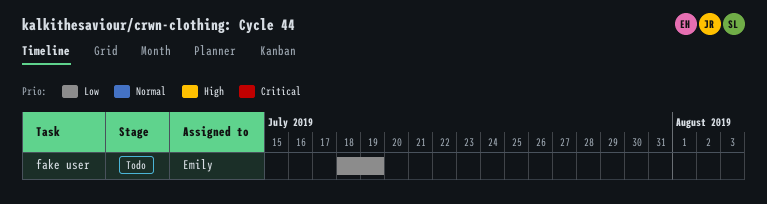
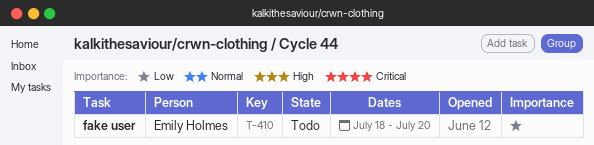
fake user, due: Jul 19 -> Jul 20

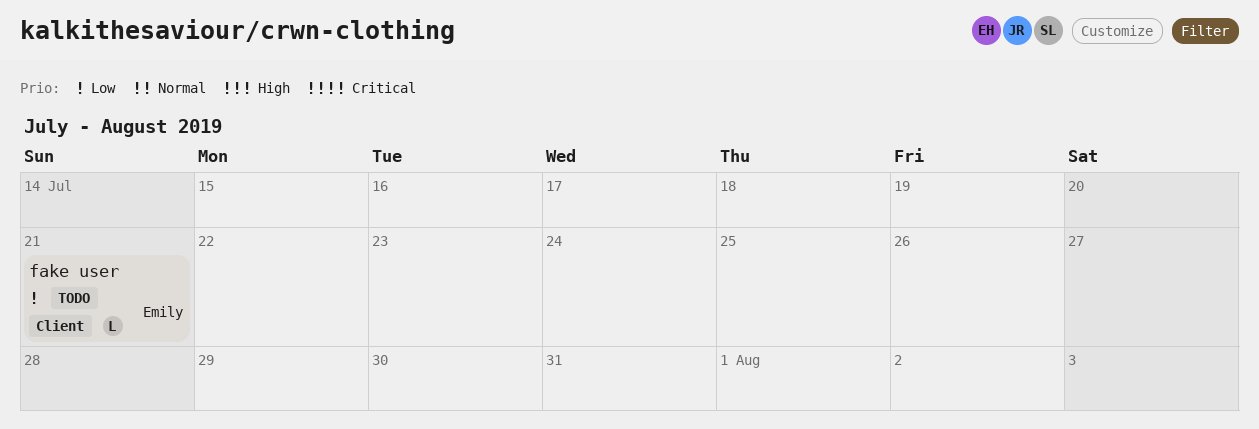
fake user, due: Jul 20 -> Jul 21

